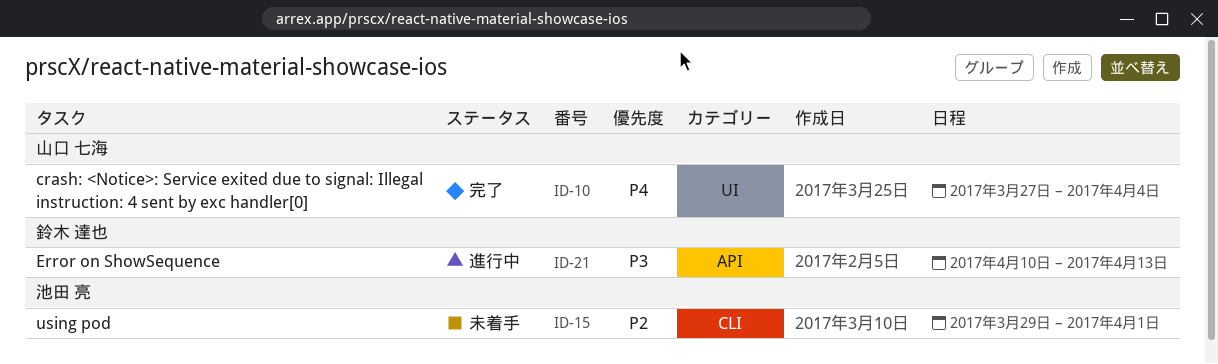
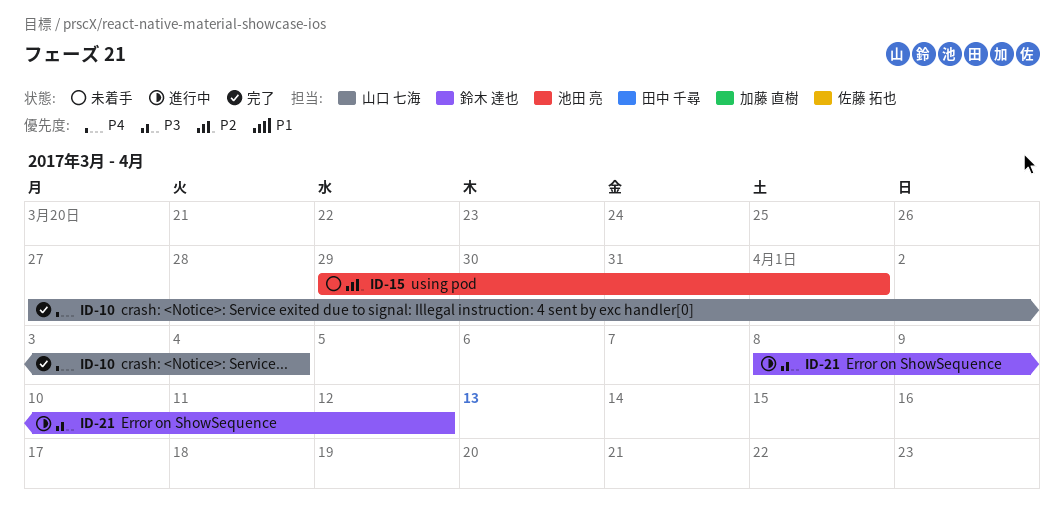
ID-21, start: Apr 10 -> Apr 8
ID-21, due: Apr 13 -> Apr 12

